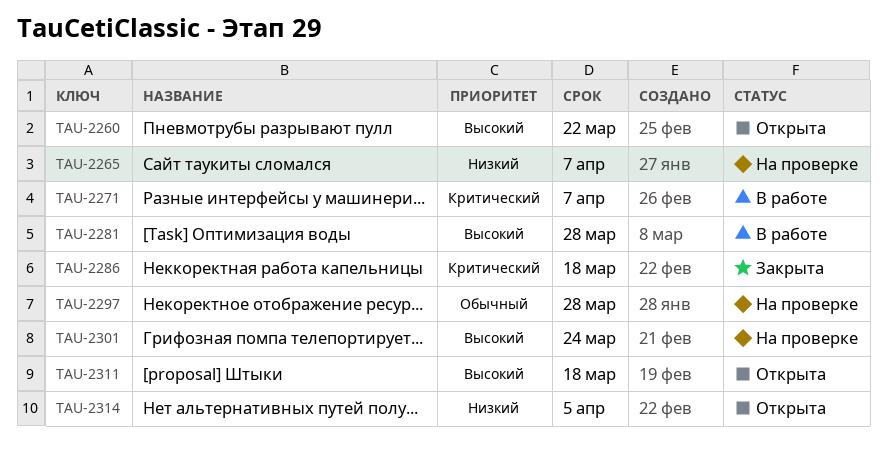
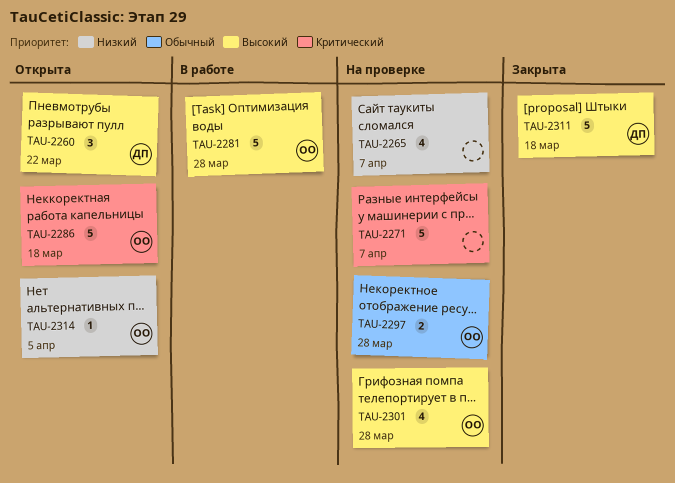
TAU-2271, status: В работе -> На проверке
TAU-2286, status: Закрыта -> Открыта
TAU-2301, due: Mar 24 -> Mar 28
TAU-2311, status: Открыта -> Закрыта

